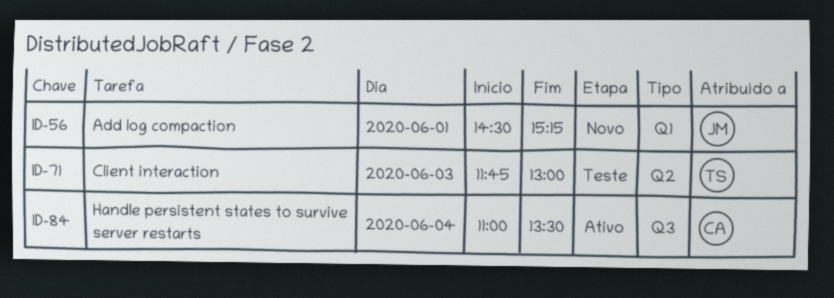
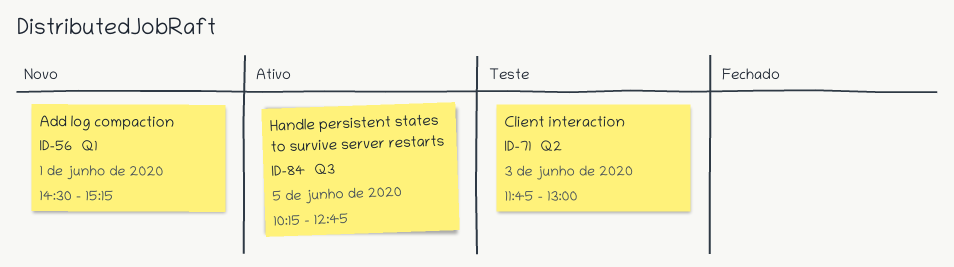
ID-84, day: Jun 4 -> Jun 5
ID-84, begins: 11:00 -> 10:15
ID-84, ends: 13:30 -> 12:45

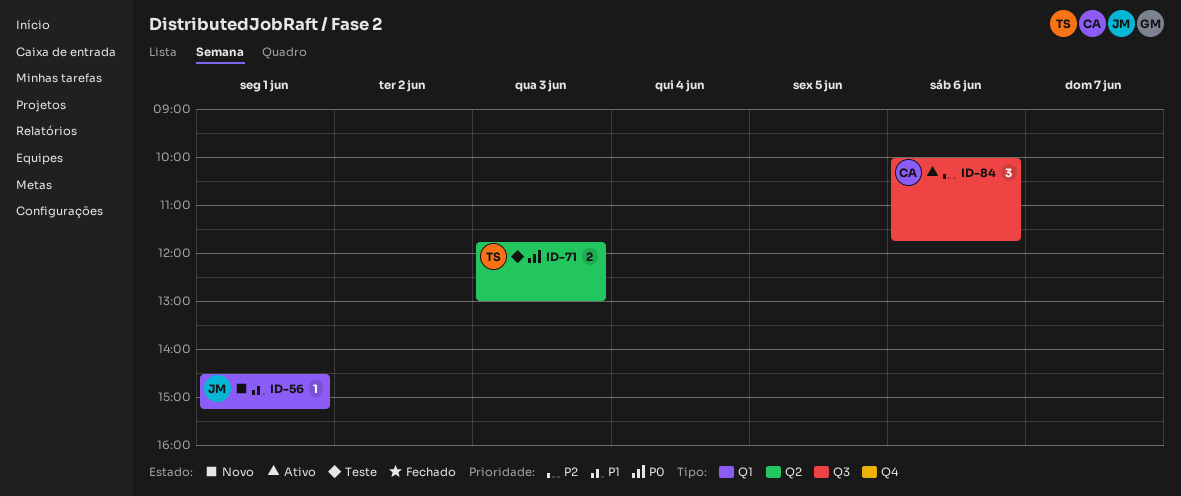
ID-84, day: Jun 5 -> Jun 6
ID-84, begins: 10:15 -> 10:00
ID-84, ends: 12:45 -> 11:45

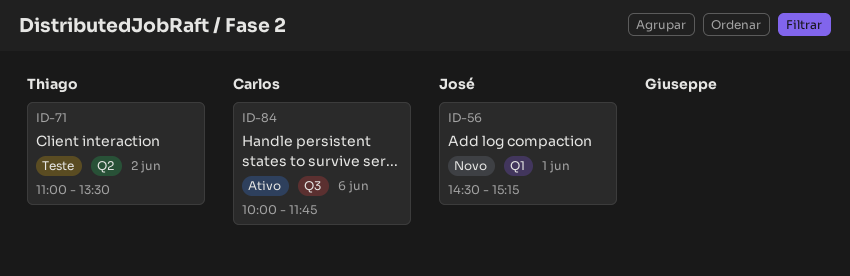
ID-71, day: Jun 3 -> Jun 2
ID-71, begins: 11:45 -> 11:00
ID-71, ends: 13:00 -> 13:30

